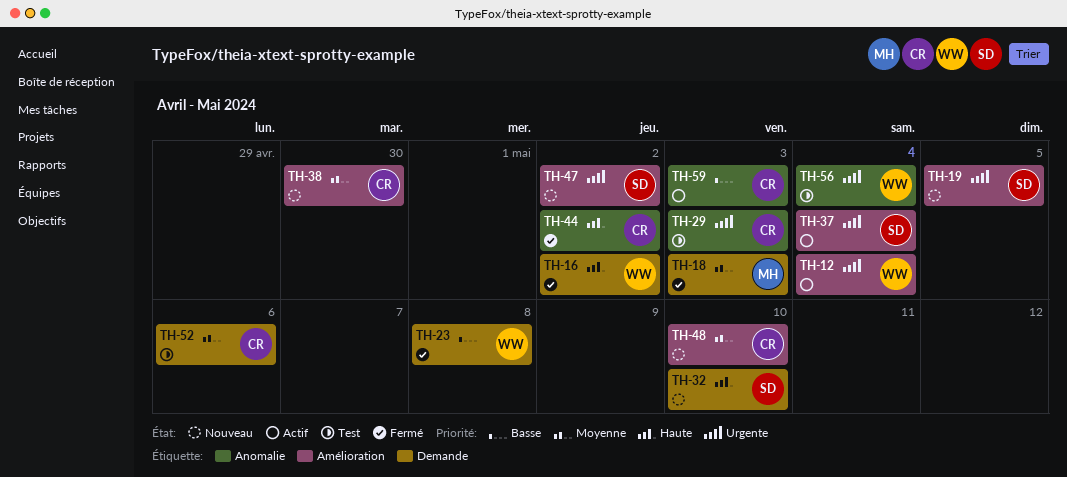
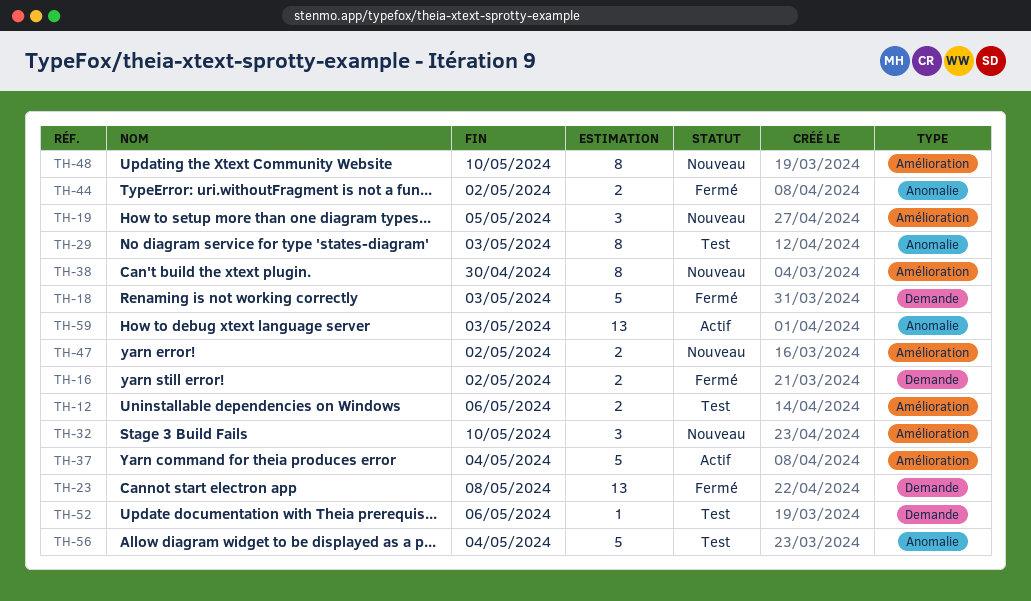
TH-12, status: Actif -> Test
TH-12, due: May 4 -> May 6
TH-32, label: Demande -> Amélioration

